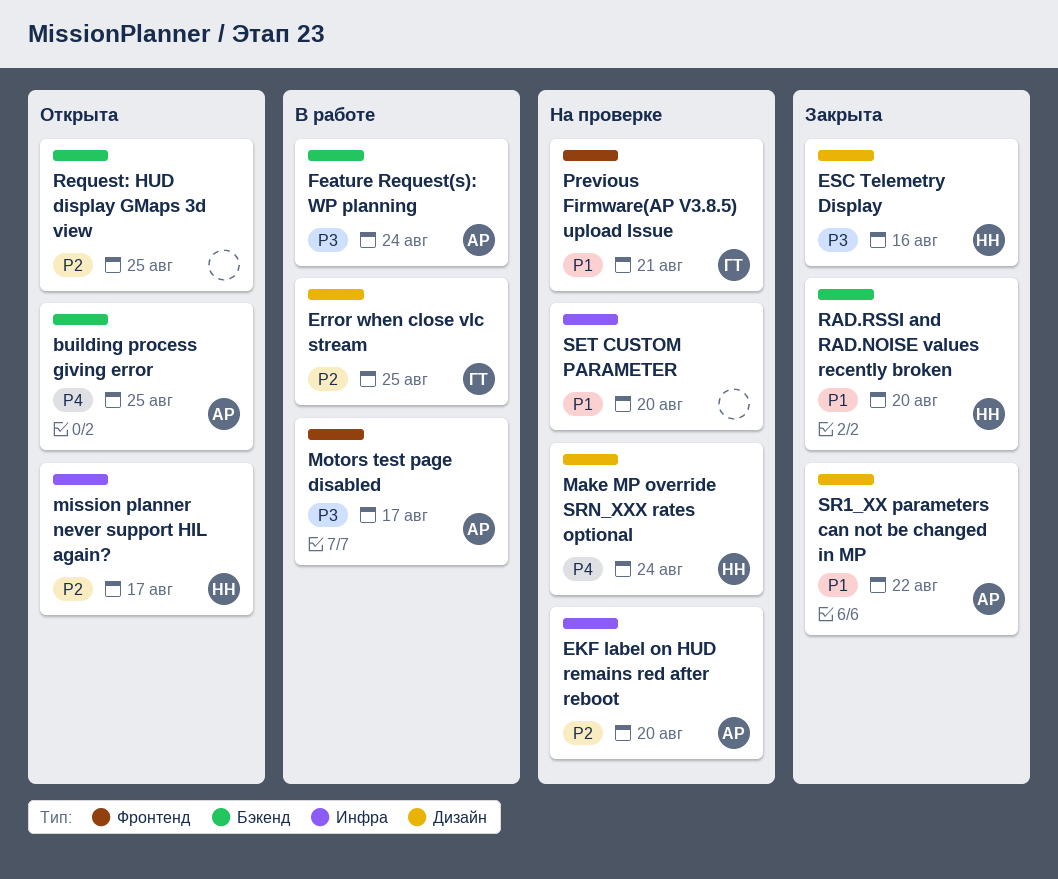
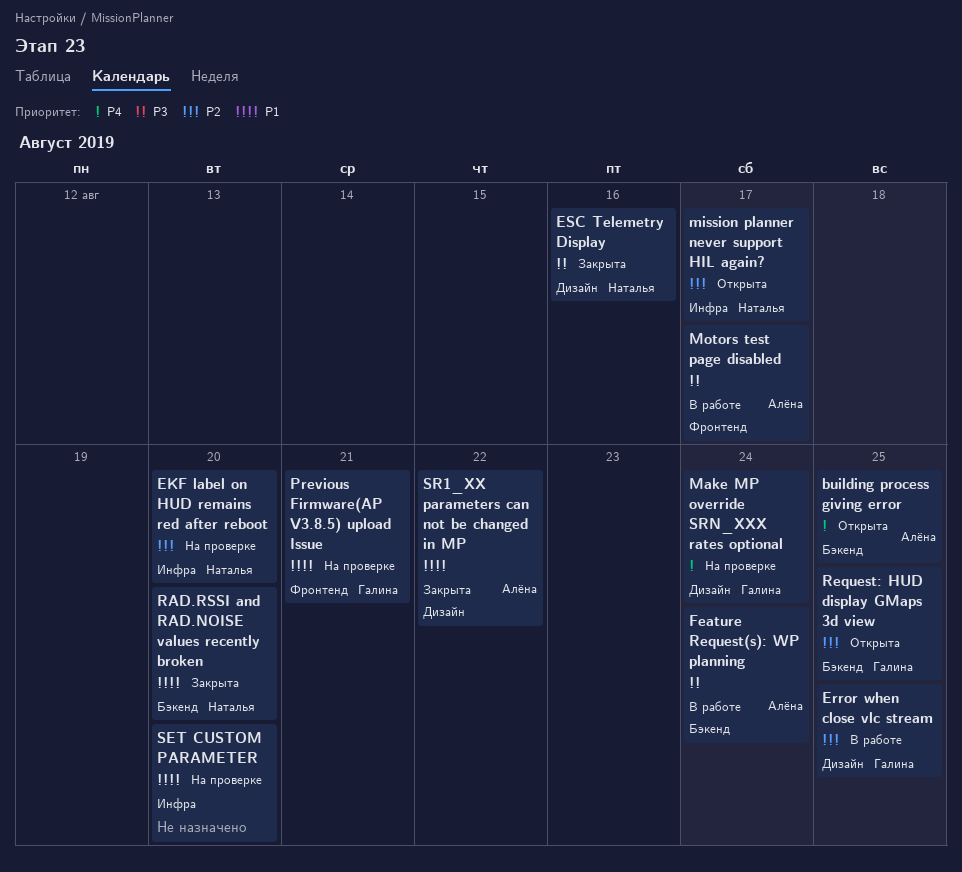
EKF label on HUD remains red after reboot, owner: Алёна -> Наталья
Make MP override SRN_XXX rates optional, owner: Наталья -> Галина
Request: HUD display GMaps 3d view, owner: none -> Галина

